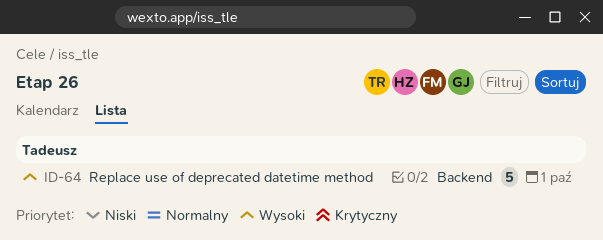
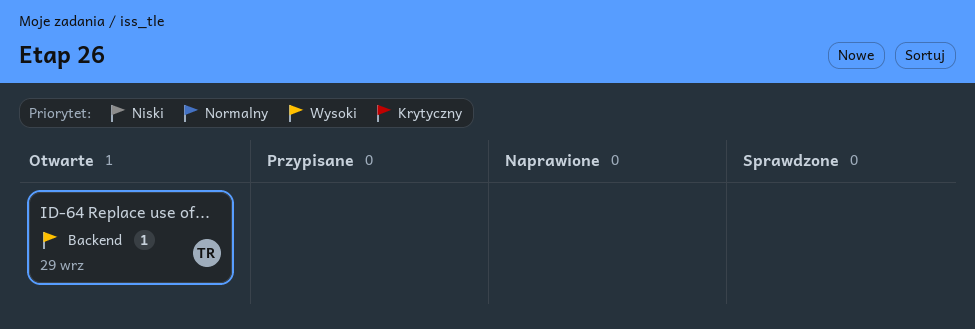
ID-64, estimate: 5 -> 1
ID-64, due: Oct 1 -> Sep 29

